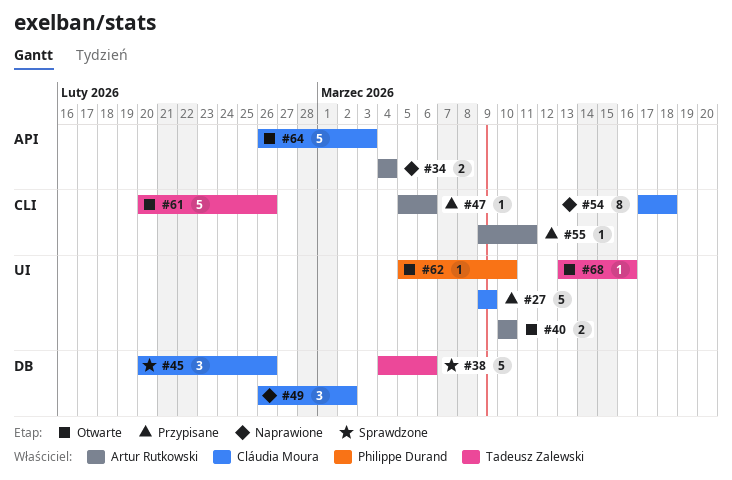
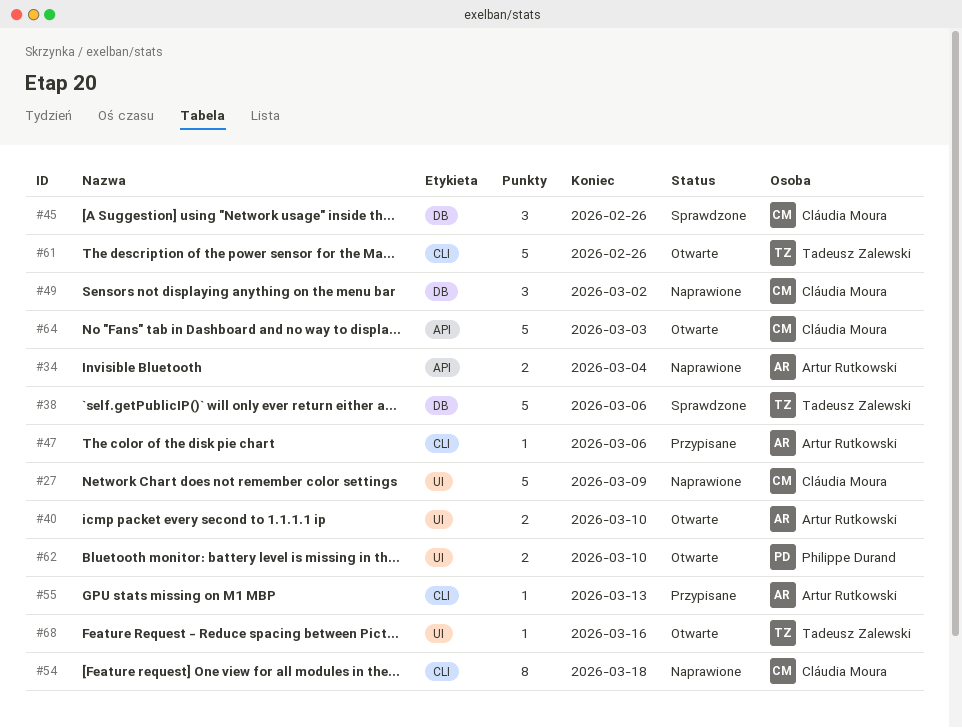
#27, status: Przypisane -> Naprawione
#55, due: Mar 11 -> Mar 13
#62, estimate: 1 -> 2

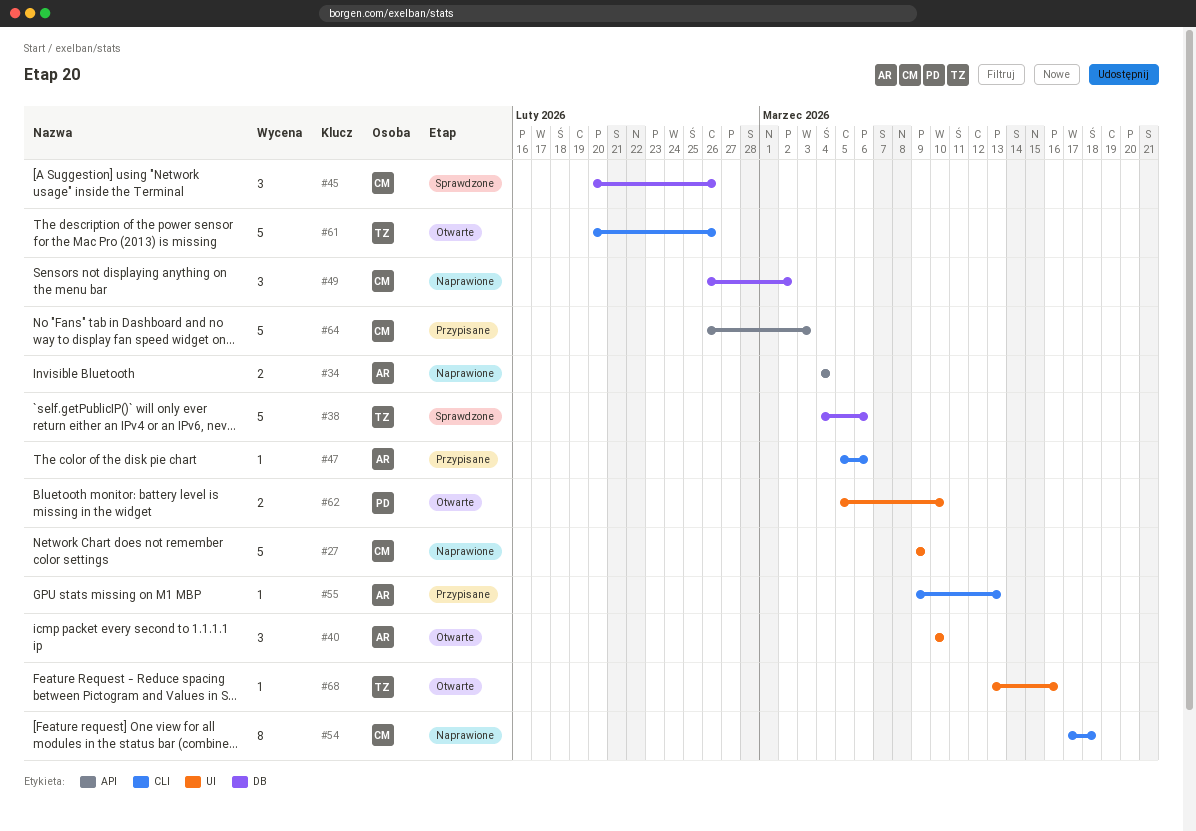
#40, estimate: 2 -> 3
#64, status: Otwarte -> Przypisane

